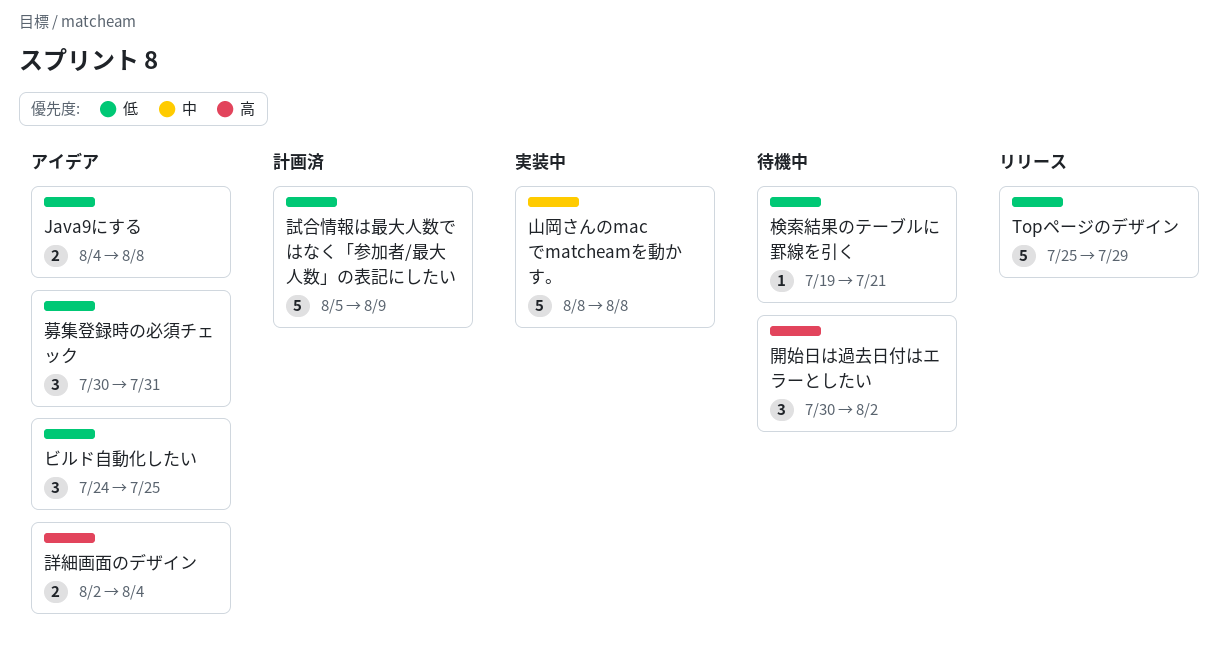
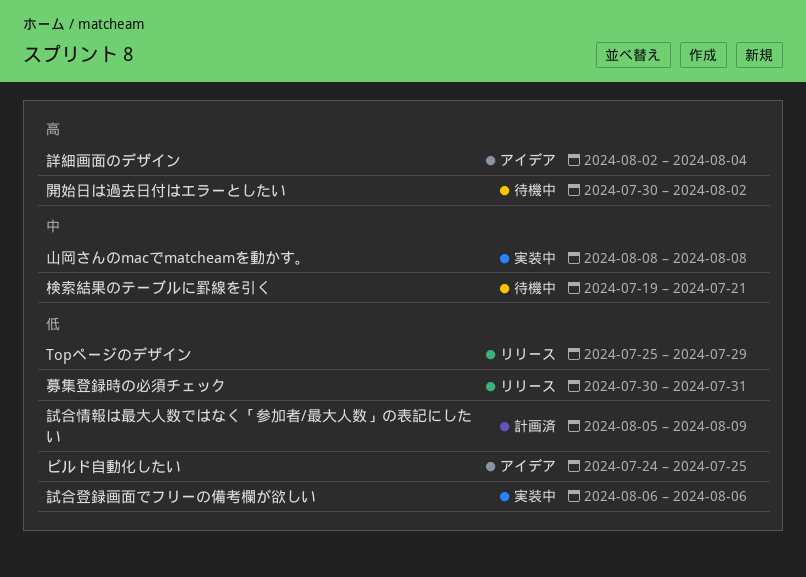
Java9にする: present -> none
募集登録時の必須チェック, status: アイデア -> リリース
検索結果のテーブルに罫線を引く, priority: 低 -> 中
試合登録画面でフリーの備考欄が欲しい: none -> present

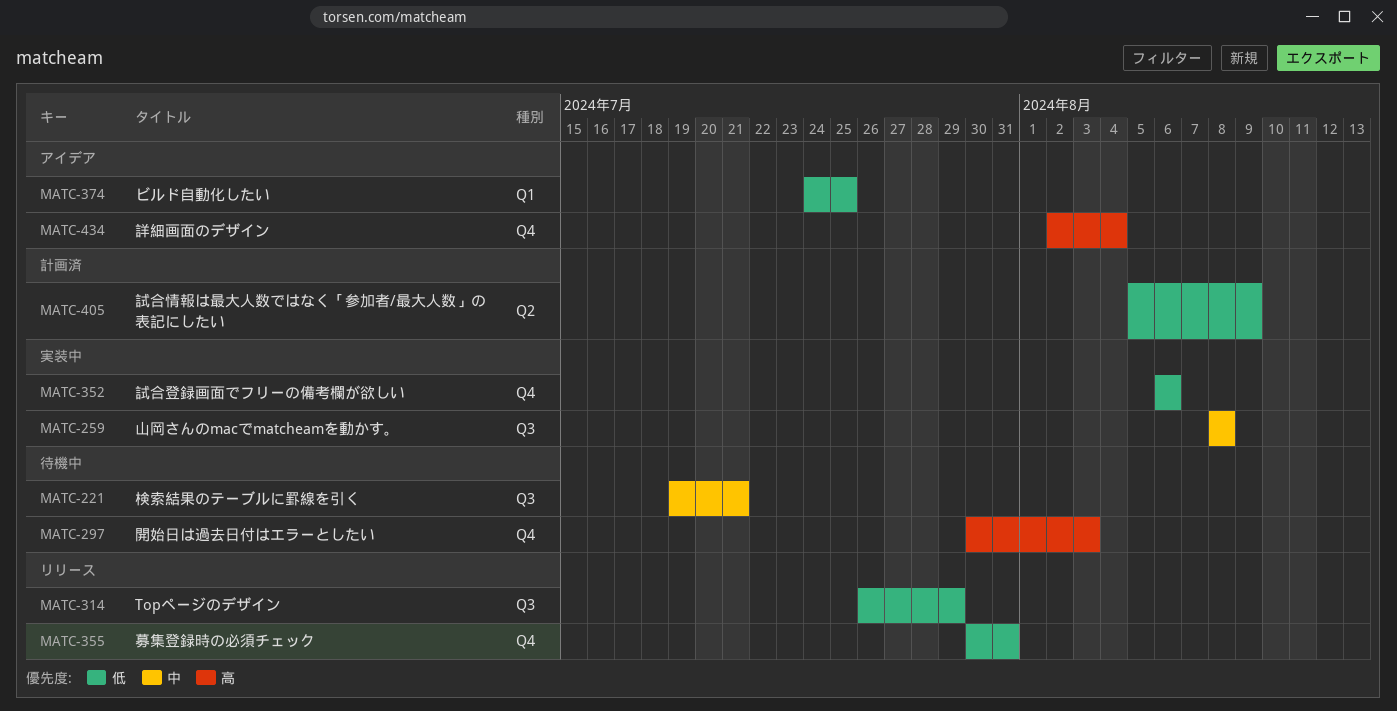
Topページのデザイン, start: Jul 25 -> Jul 26
開始日は過去日付はエラーとしたい, due: Aug 2 -> Aug 3

